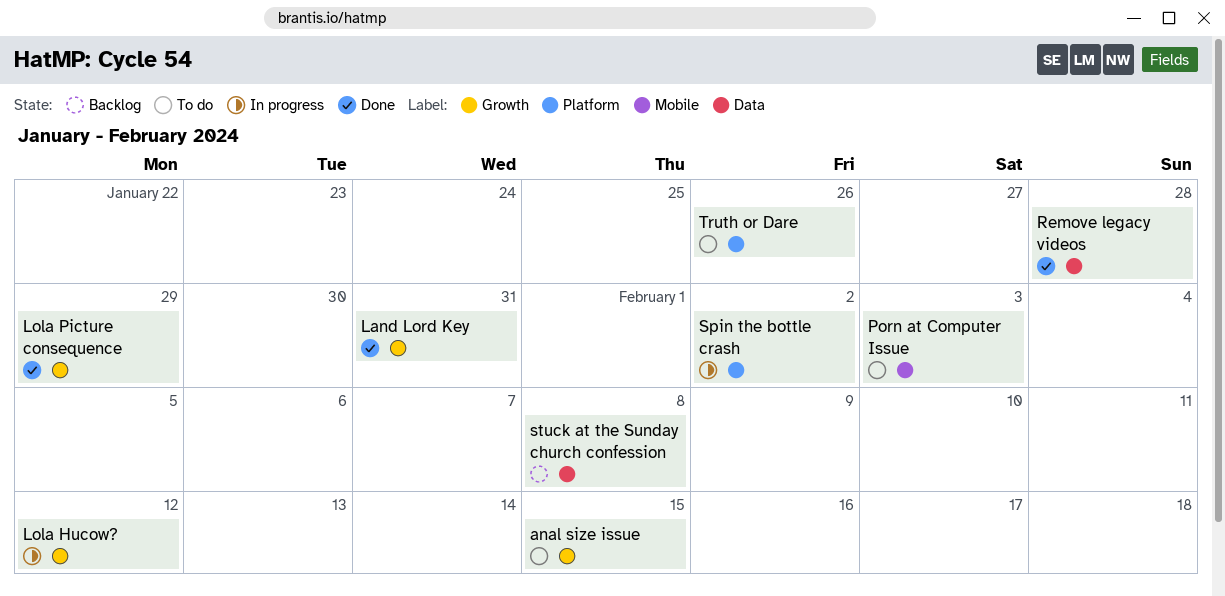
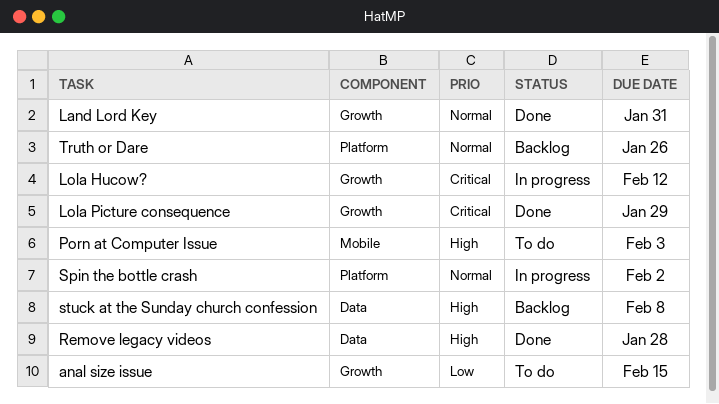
Truth or Dare, status: To do -> Backlog

